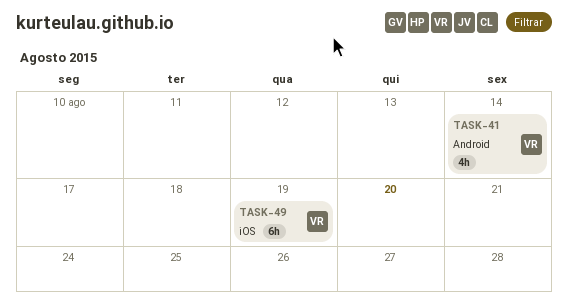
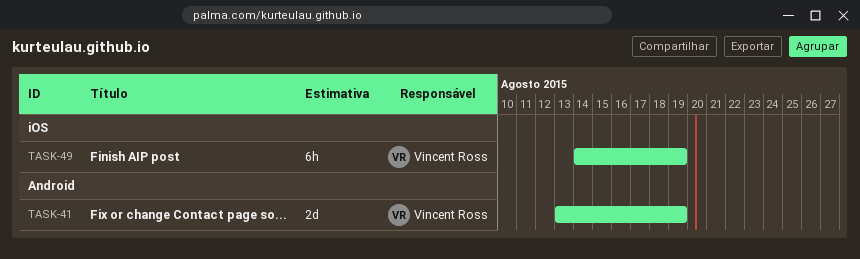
TASK-41, estimate: 4h -> 2d
TASK-41, due: Aug 14 -> Aug 19

